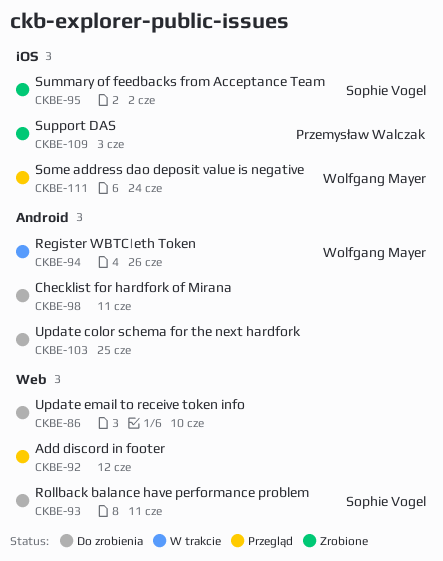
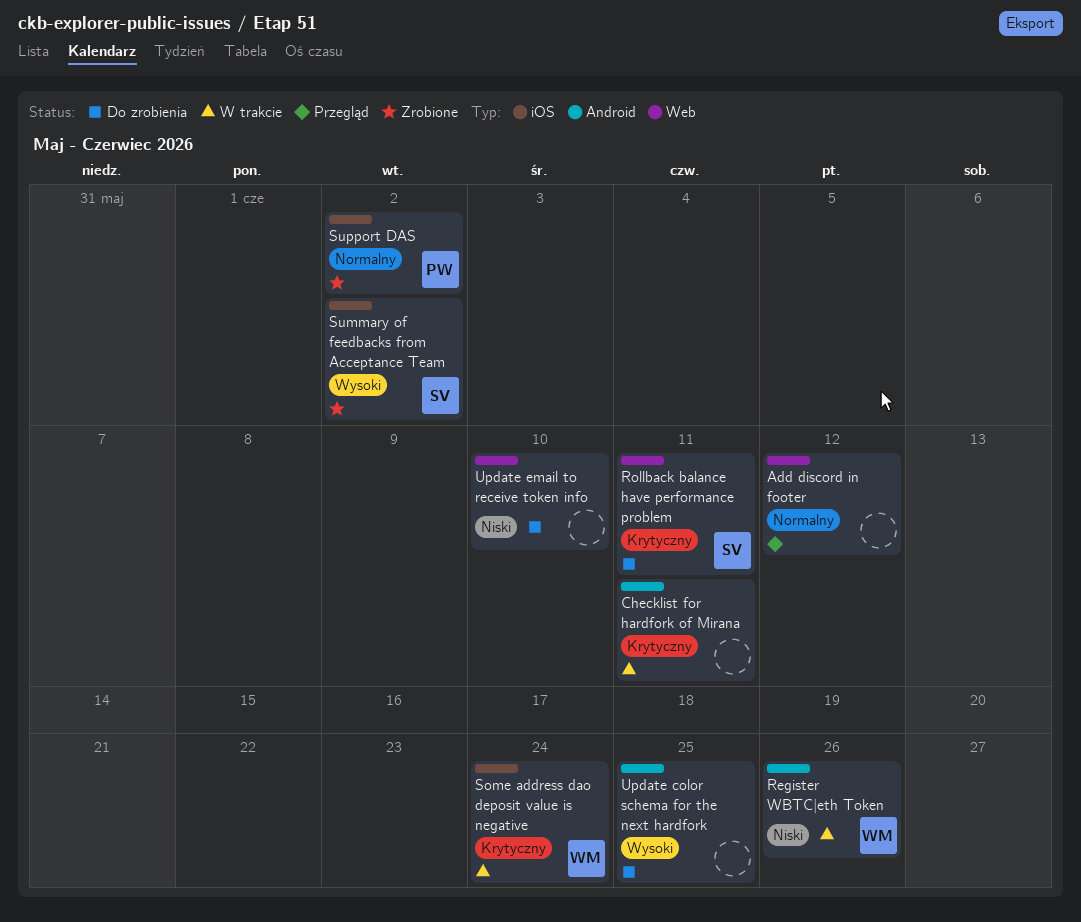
Checklist for hardfork of Mirana, status: Do zrobienia -> W trakcie
Some address dao deposit value is negative, status: Przegląd -> W trakcie
Support DAS, due: Jun 3 -> Jun 2

